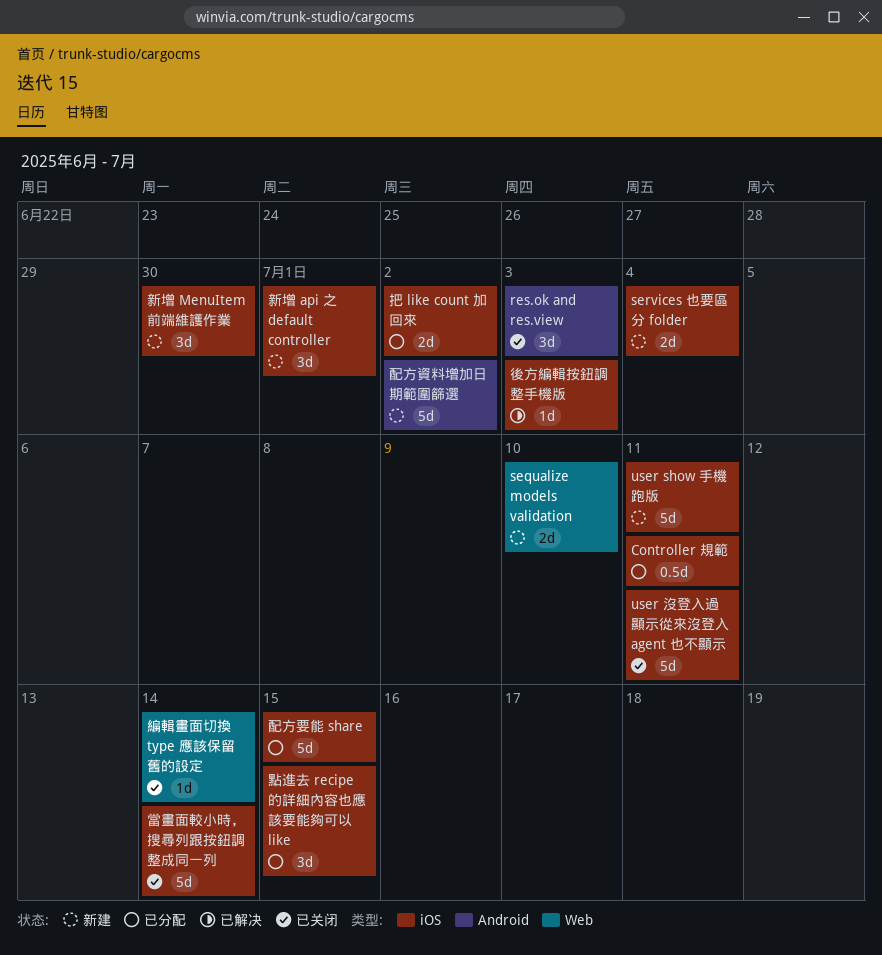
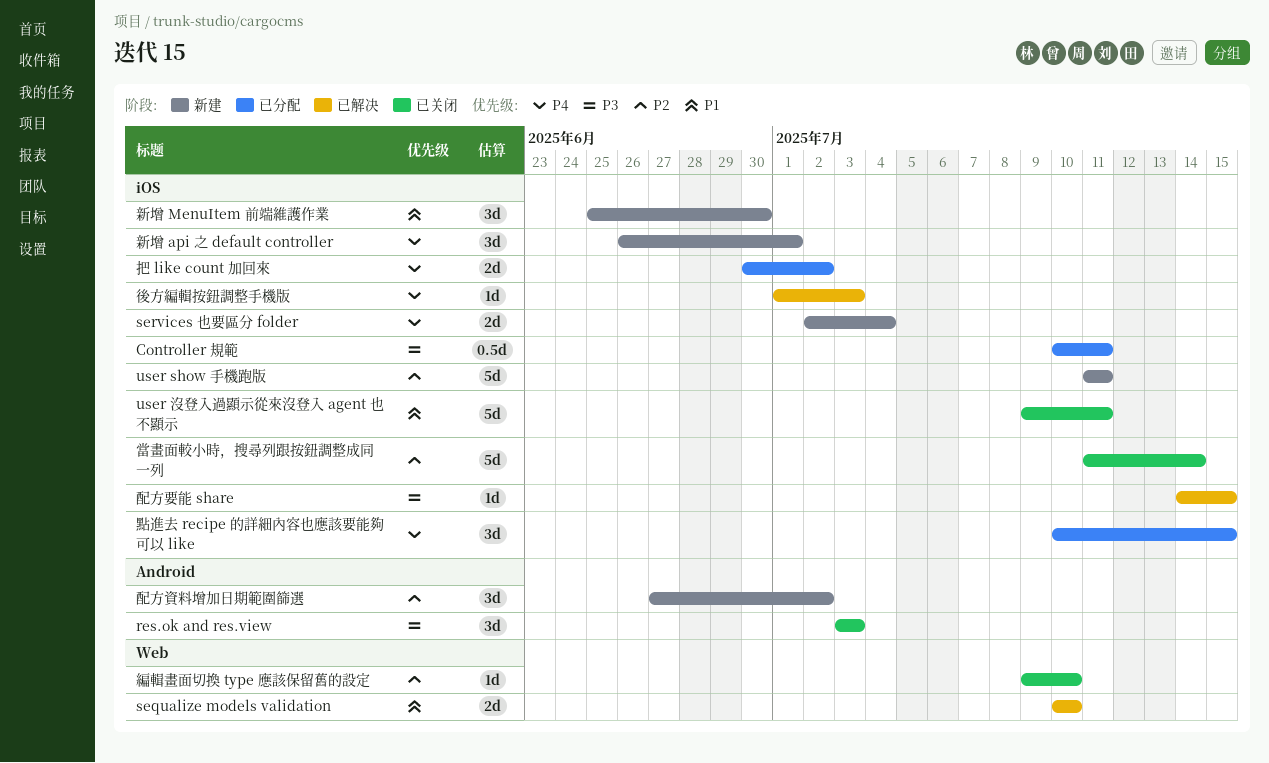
sequalize models validation, status: 新建 -> 已解决
編輯畫面切換 type 應該保留舊的設定, due: Jul 14 -> Jul 10
配方要能 share, status: 已分配 -> 已解决
配方要能 share, estimate: 5d -> 1d
配方資料增加日期範圍篩選, estimate: 5d -> 3d

